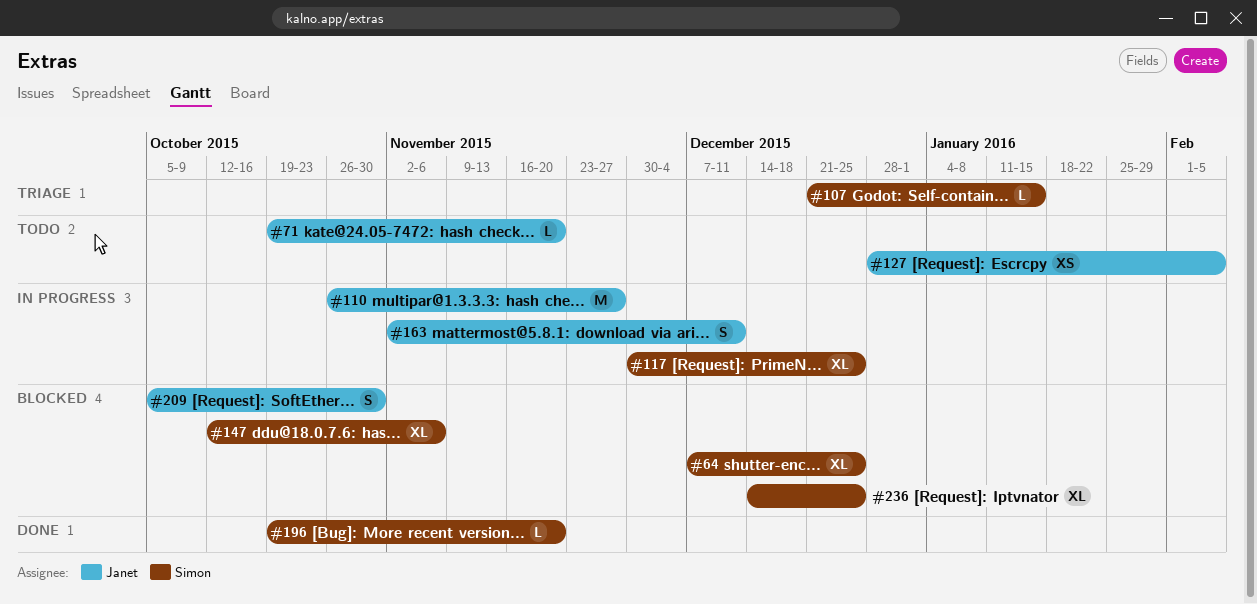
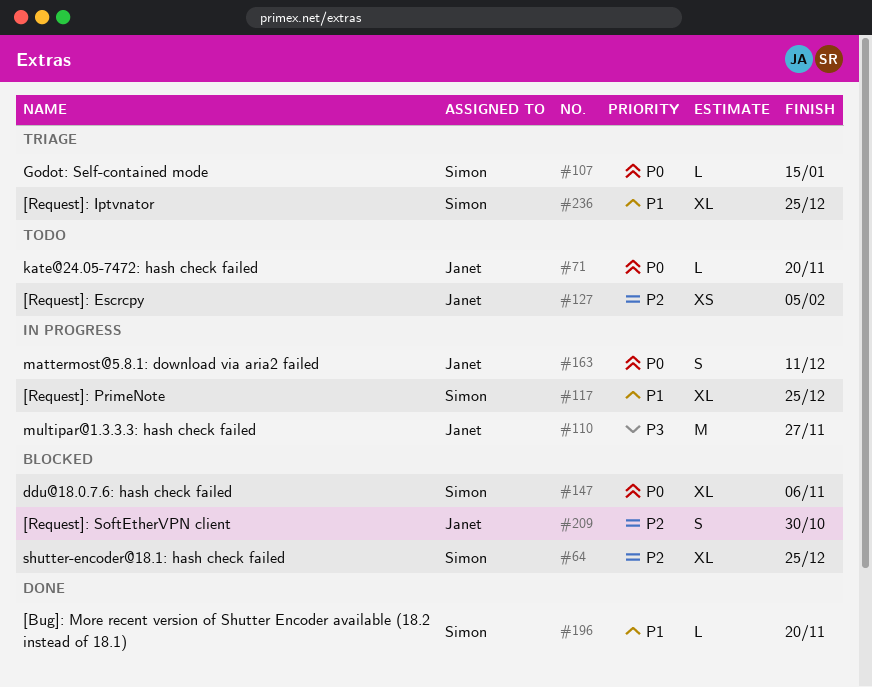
#236, status: Blocked -> Triage

